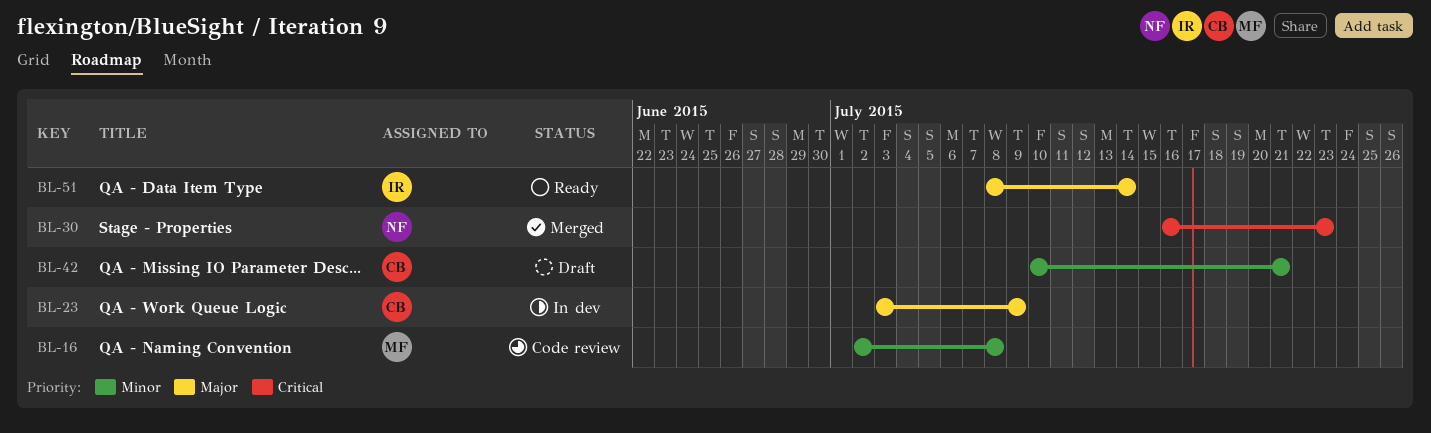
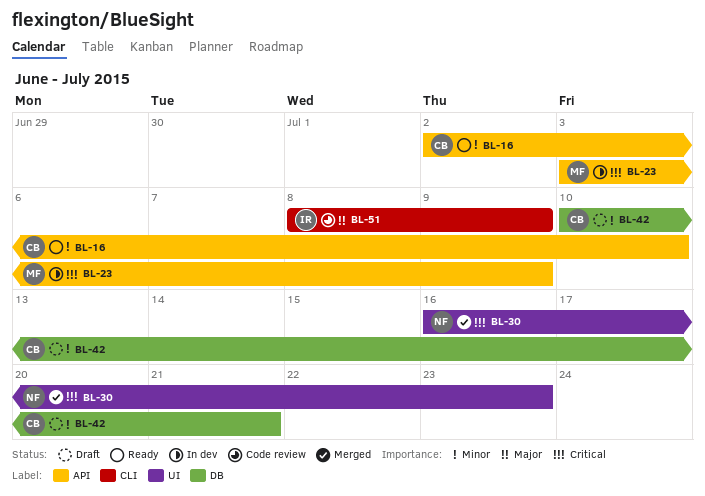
BL-16, status: Code review -> Ready
BL-16, owner: MF -> CB
BL-16, due: Jul 8 -> Jul 10
BL-23, owner: CB -> MF
BL-23, priority: Major -> Critical
BL-51, status: Ready -> Code review
BL-51, due: Jul 14 -> Jul 9

